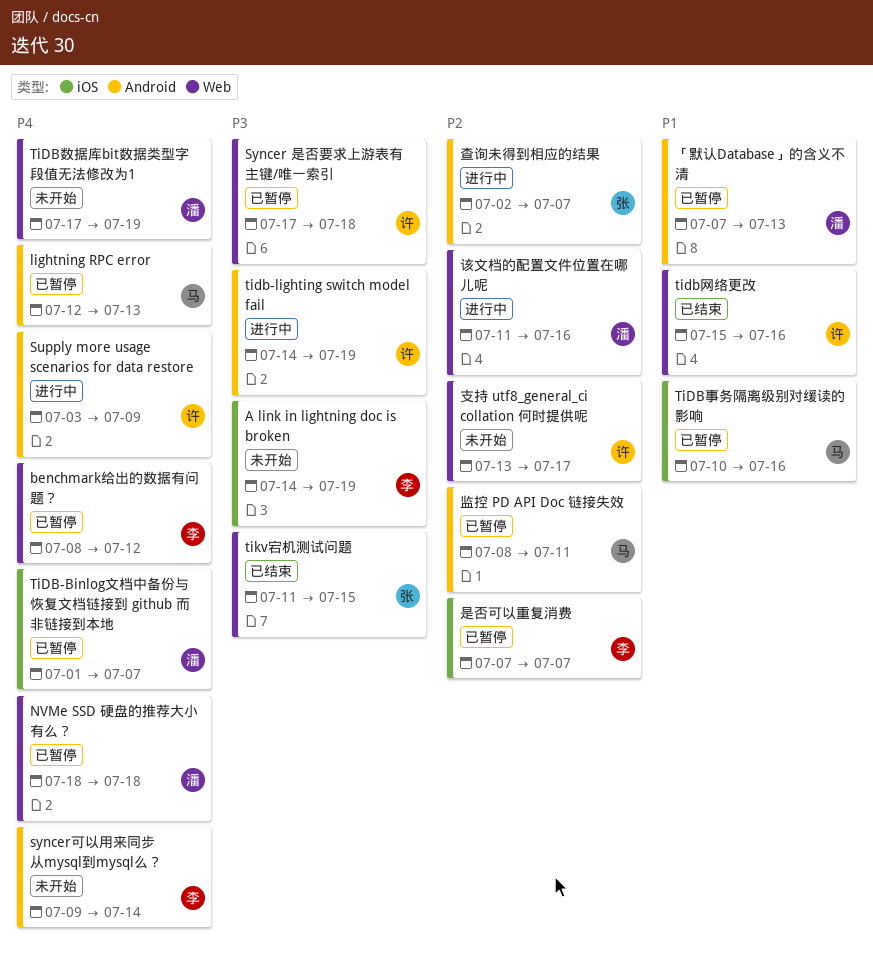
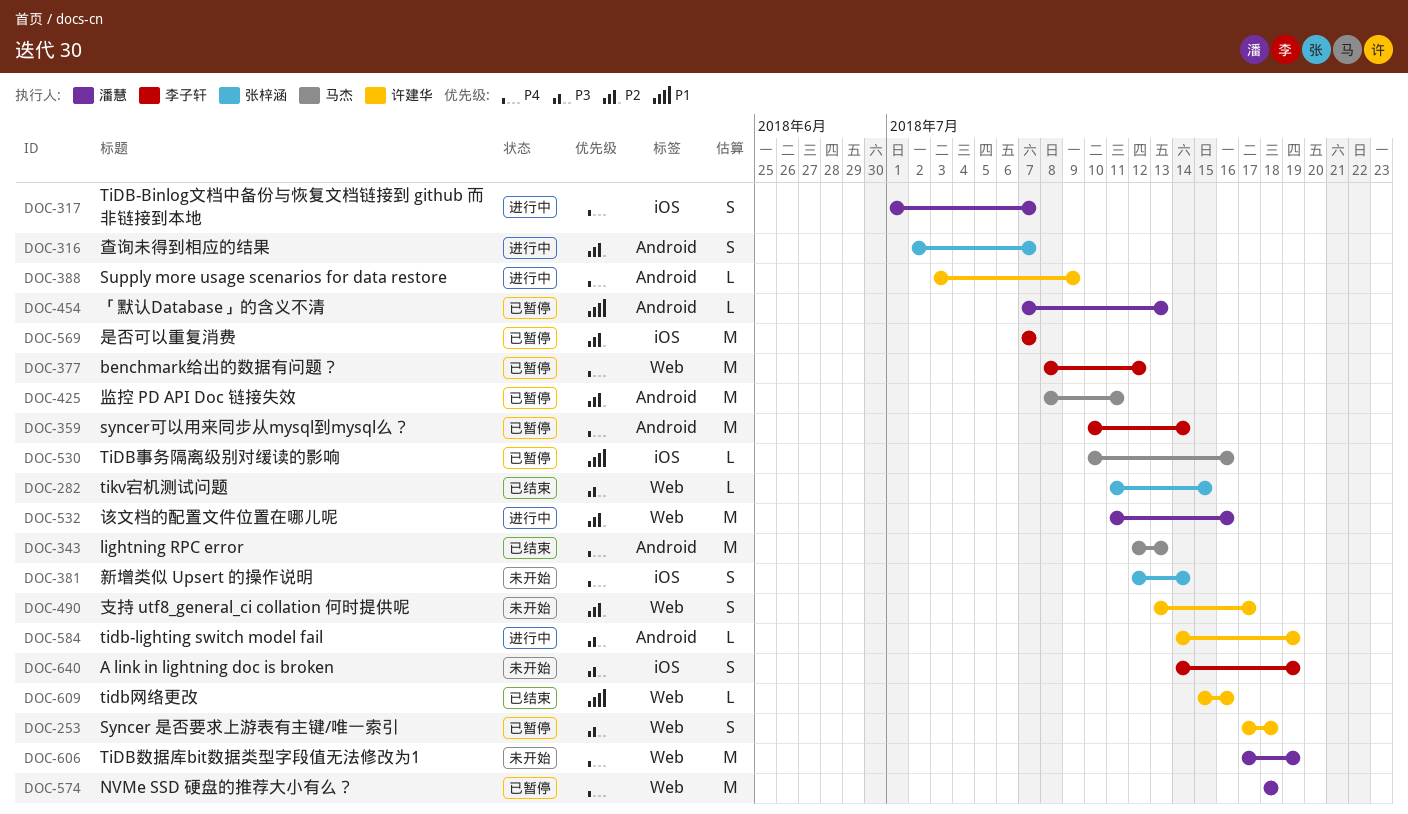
lightning RPC error, status: 已暂停 -> 已结束
syncer可以用来同步从mysql到mysql么？, status: 未开始 -> 已暂停
syncer可以用来同步从mysql到mysql么？, start: Jul 9 -> Jul 10
TiDB-Binlog文档中备份与恢复文档链接到 github 而非链接到本地, status: 已暂停 -> 进行中
新增类似 Upsert 的操作说明: none -> present

